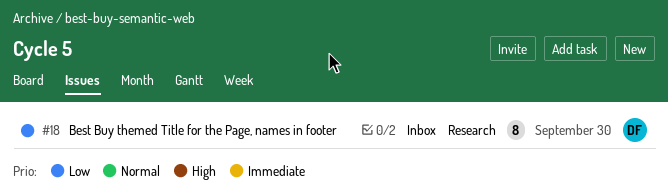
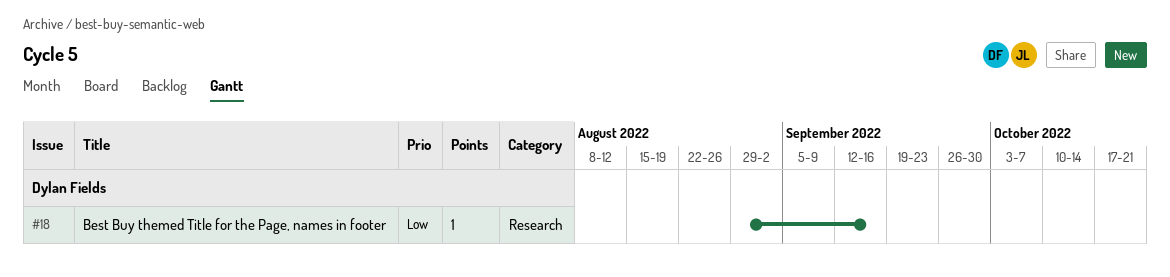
#18, estimate: 8 -> 1
#18, due: Sep 30 -> Sep 16

